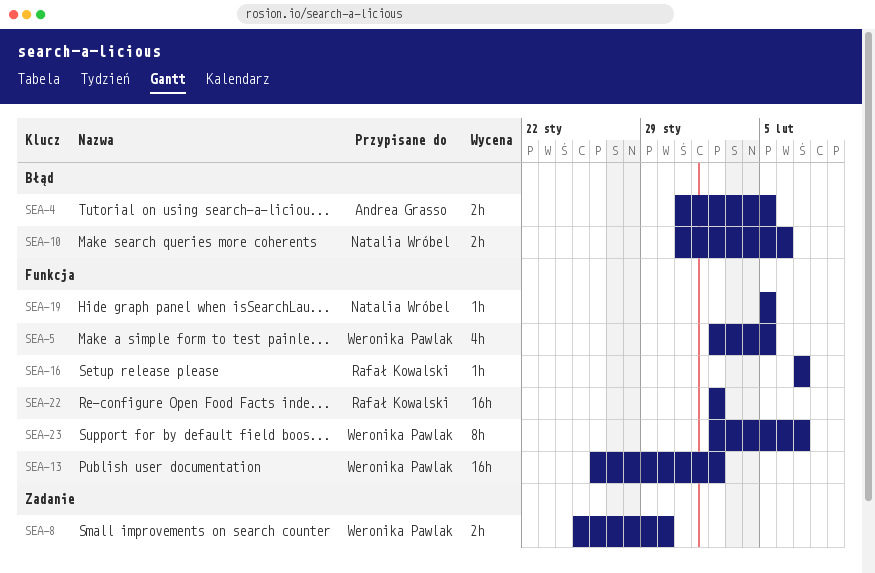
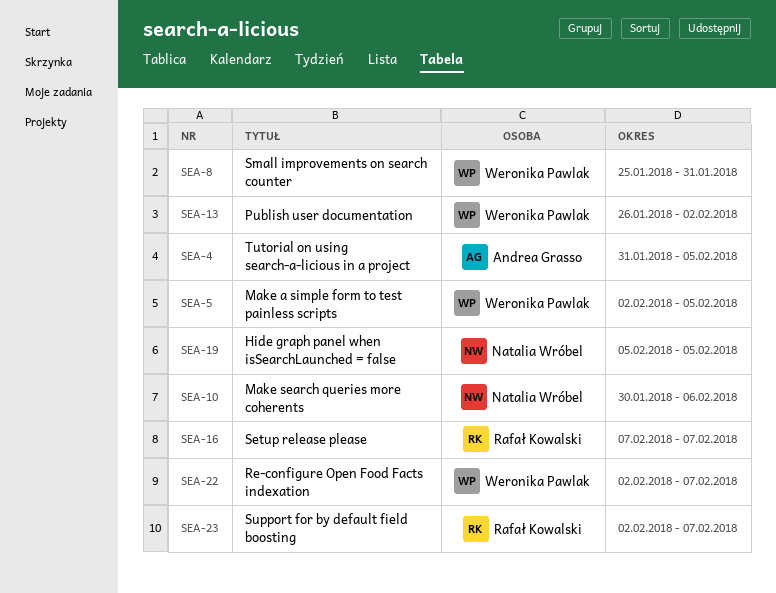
SEA-8, due: Jan 30 -> Jan 31
SEA-10, start: Jan 31 -> Jan 30
SEA-22, owner: Rafał Kowalski -> Weronika Pawlak
SEA-22, due: Feb 2 -> Feb 7
SEA-23, owner: Weronika Pawlak -> Rafał Kowalski

